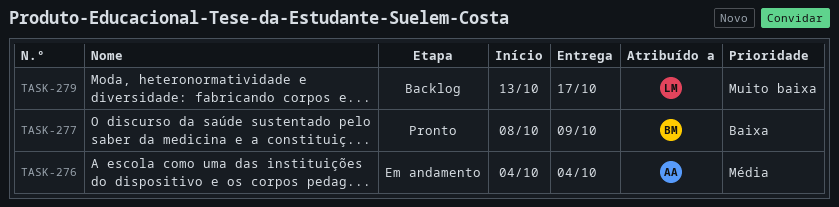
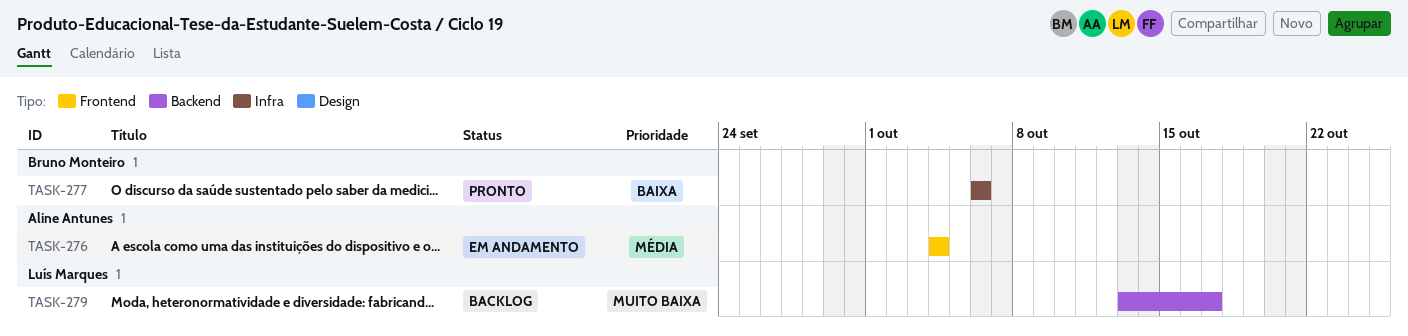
TASK-277, start: Oct 8 -> Oct 6
TASK-277, due: Oct 9 -> Oct 6

